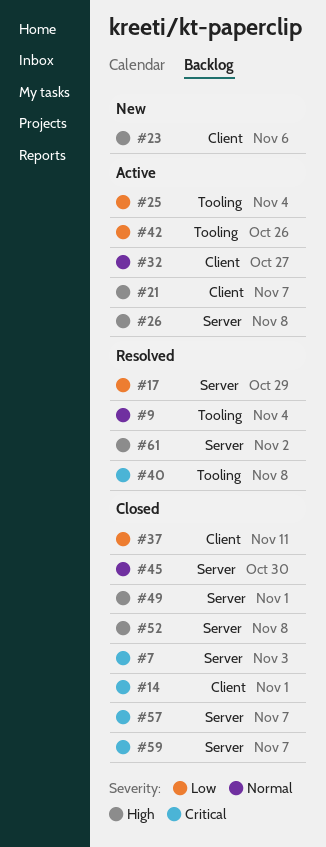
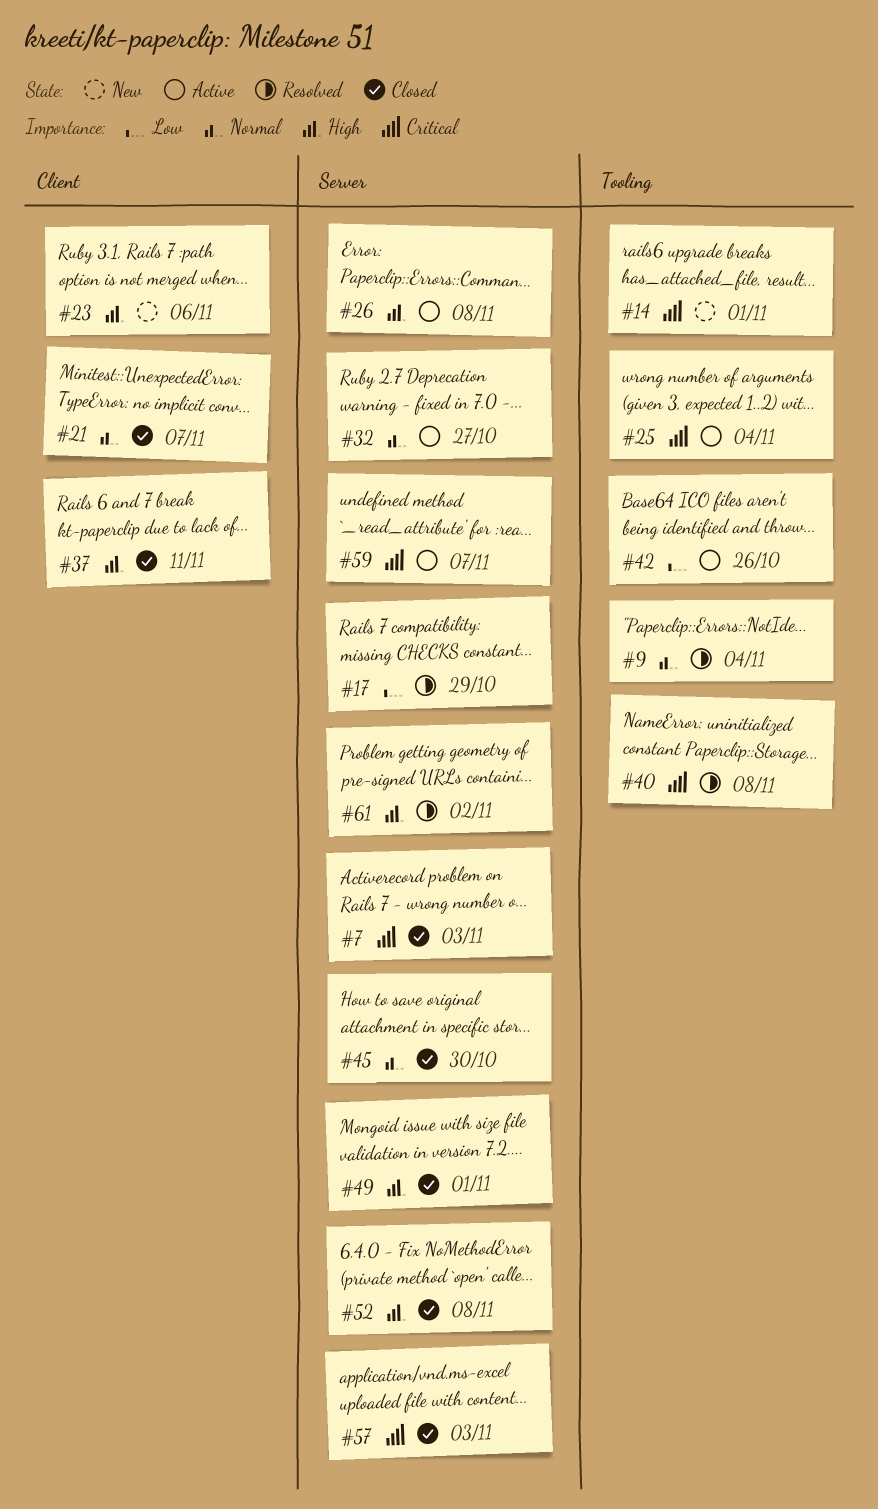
#14, status: Closed -> New
#14, label: Client -> Tooling
#21, status: Active -> Closed
#21, priority: High -> Normal
#25, priority: Low -> Critical
#32, label: Client -> Server
#37, priority: Low -> High
#57, due: Nov 7 -> Nov 3
#59, status: Closed -> Active

